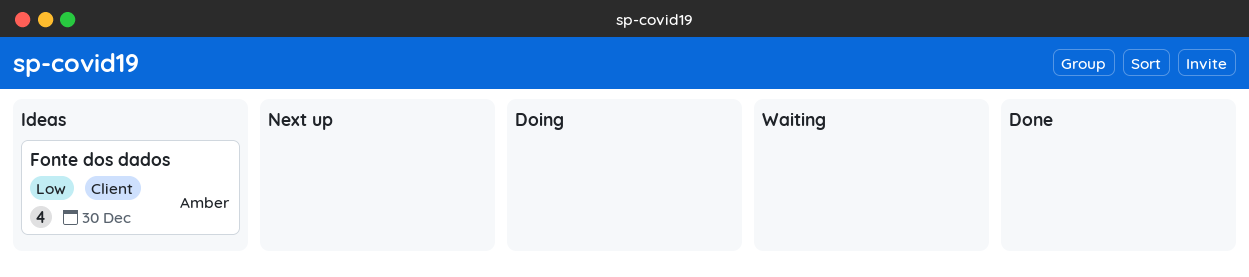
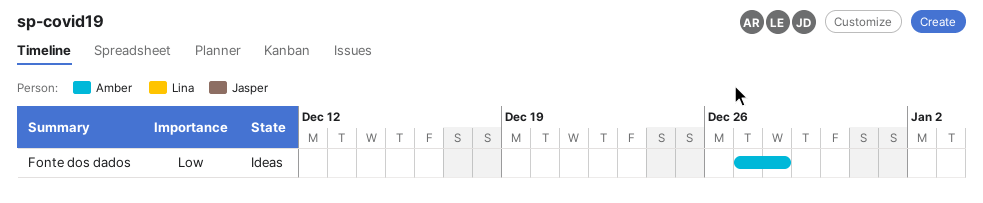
Fonte dos dados, due: Dec 30 -> Dec 28

